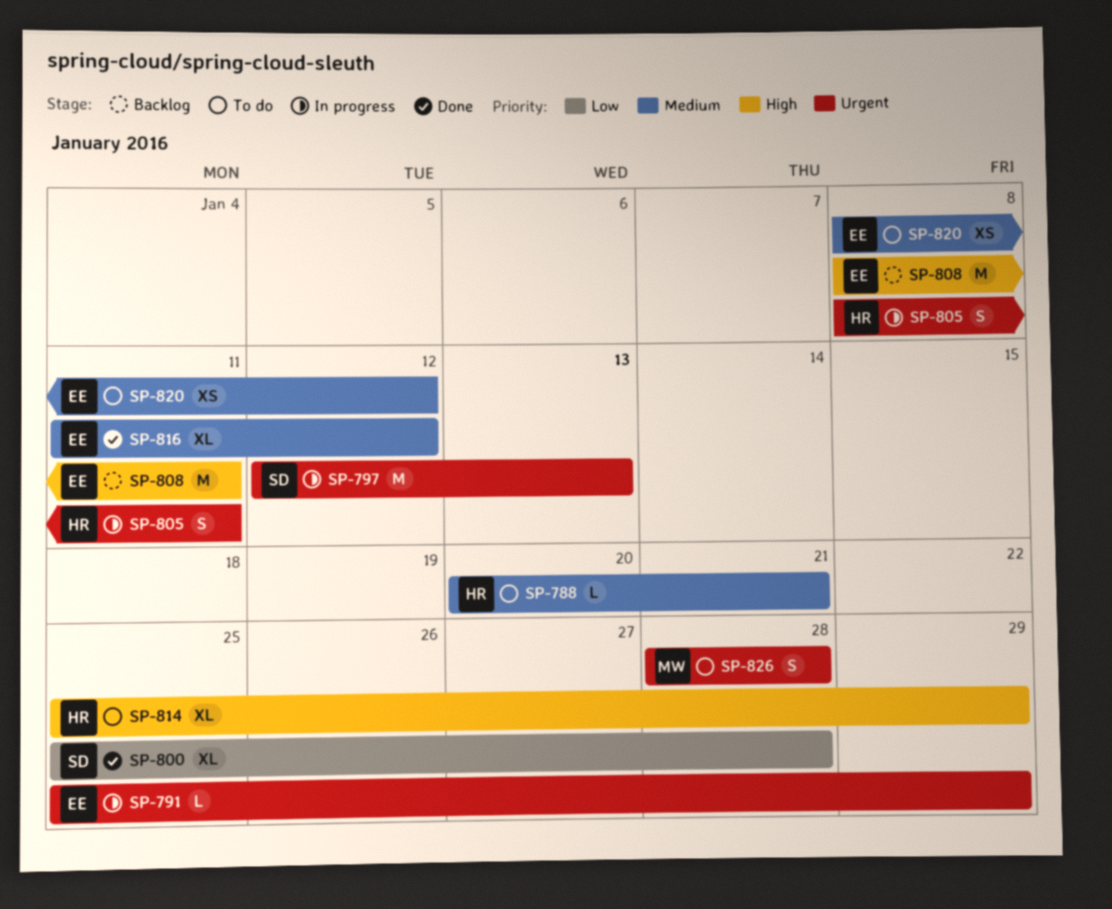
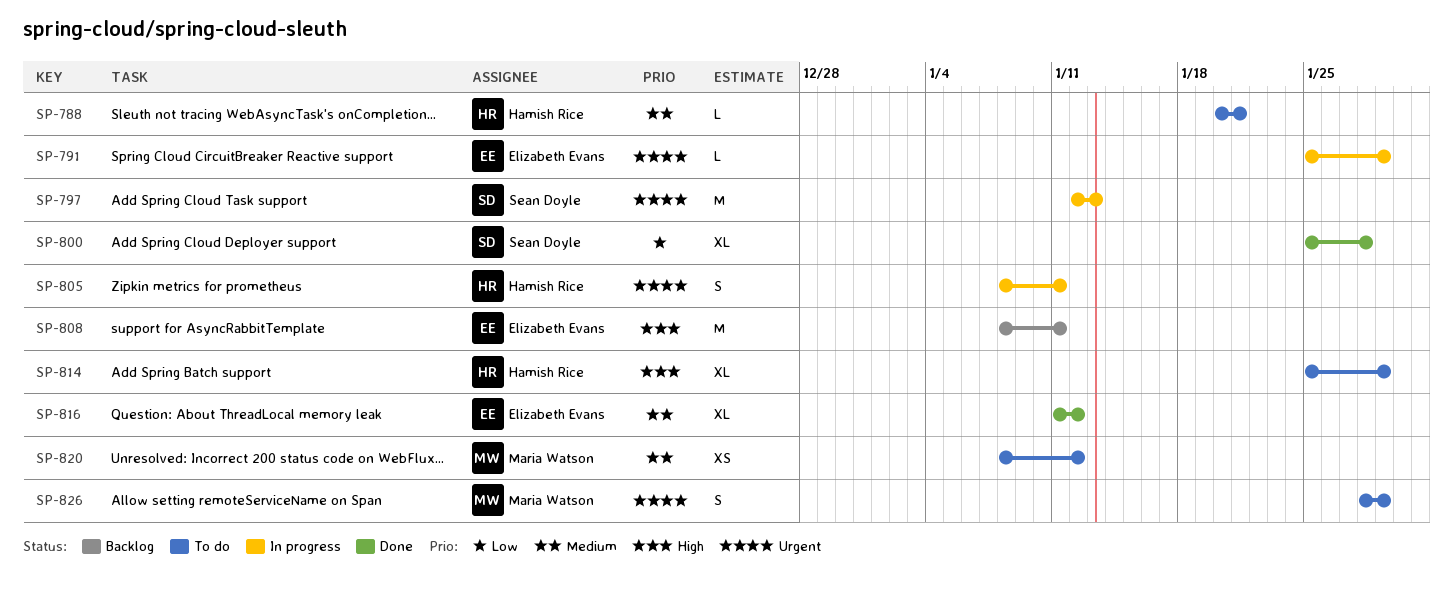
SP-820, owner: Elizabeth Evans -> Maria Watson
SP-826, due: Jan 28 -> Jan 29

